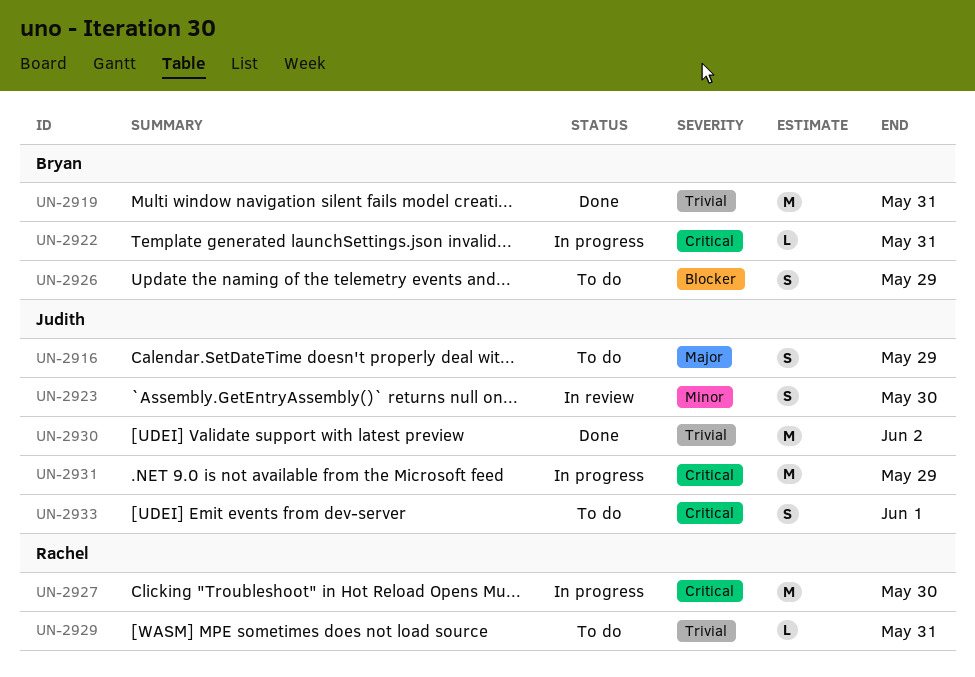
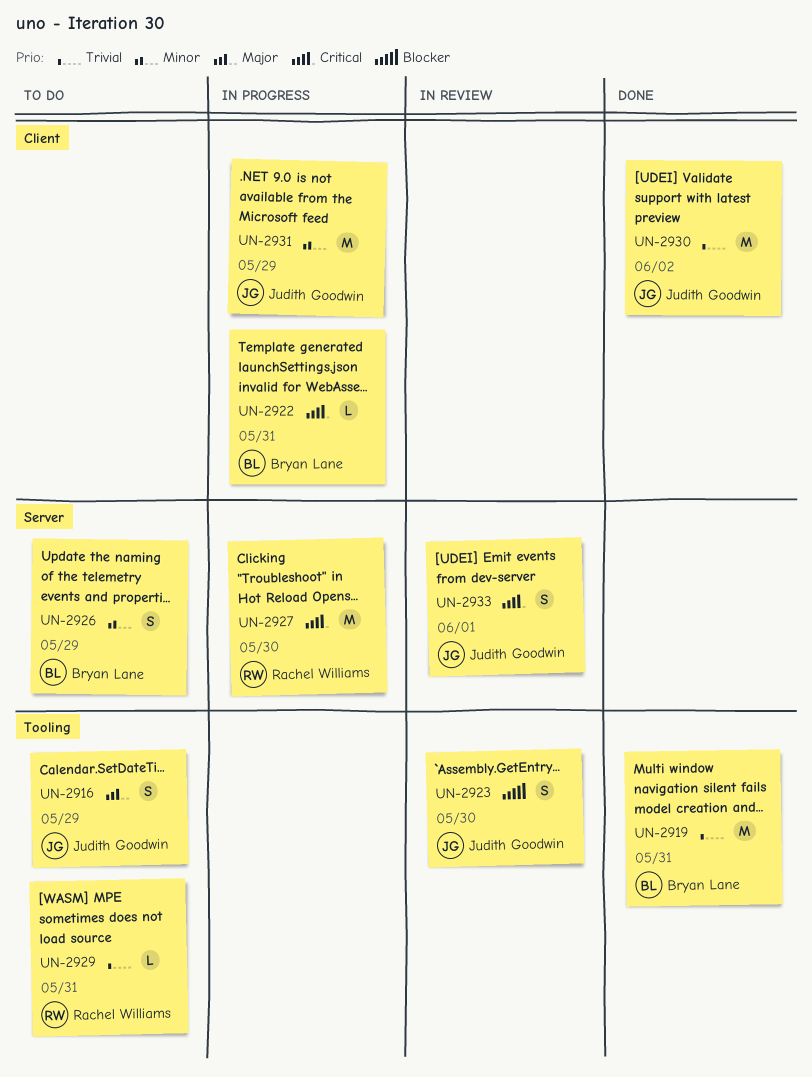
UN-2923, priority: Minor -> Blocker
UN-2926, priority: Blocker -> Minor
UN-2931, priority: Critical -> Minor
UN-2933, status: To do -> In review

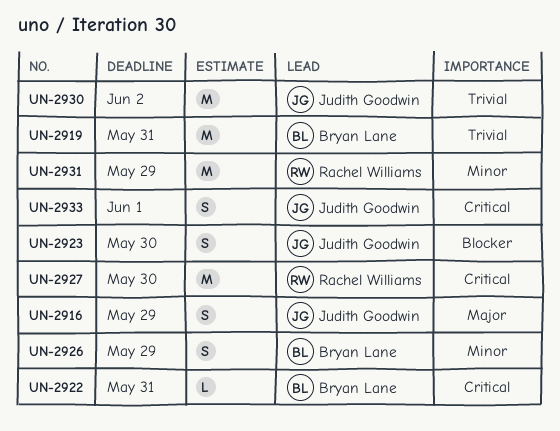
UN-2929: present -> none
UN-2931, owner: Judith Goodwin -> Rachel Williams

